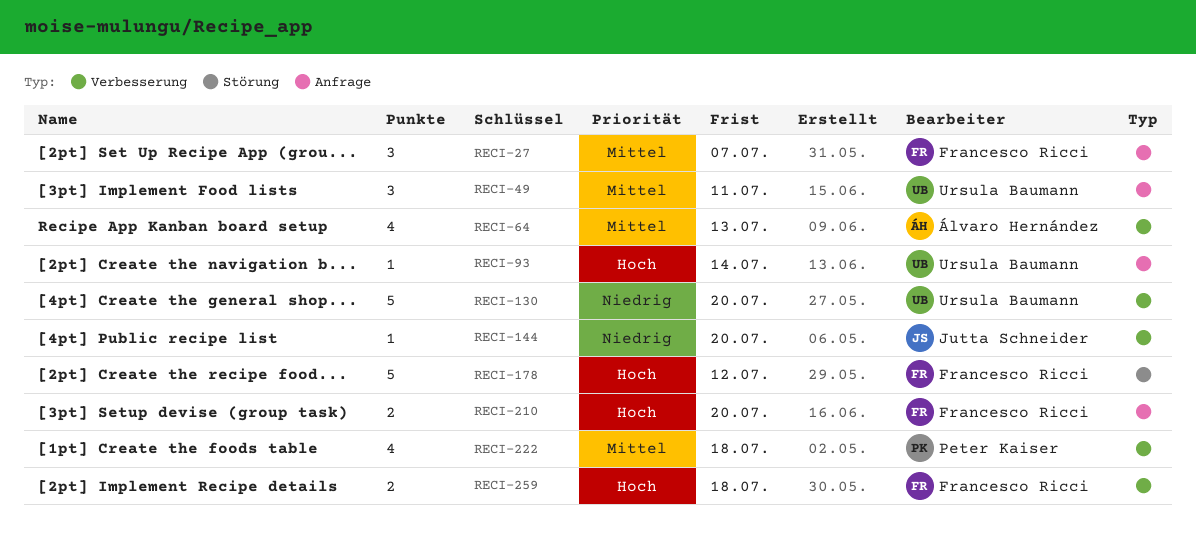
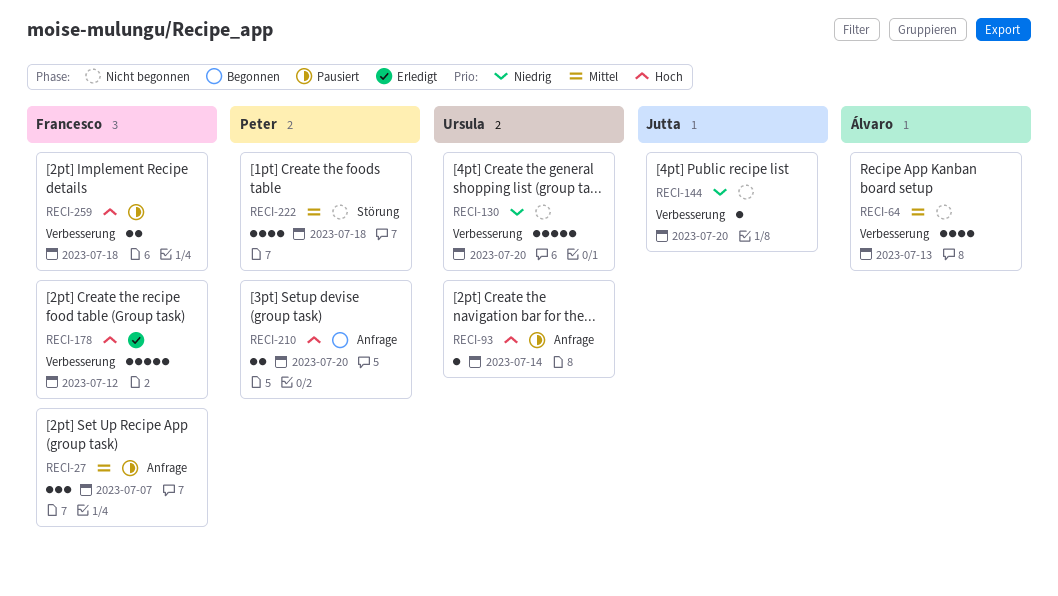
RECI-49: present -> none
RECI-178, label: Störung -> Verbesserung
RECI-210, owner: Francesco Ricci -> Peter Kaiser
RECI-222, label: Verbesserung -> Störung

